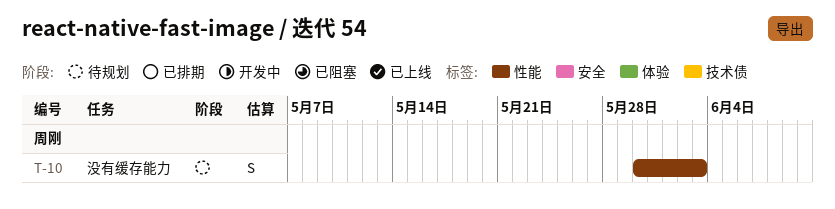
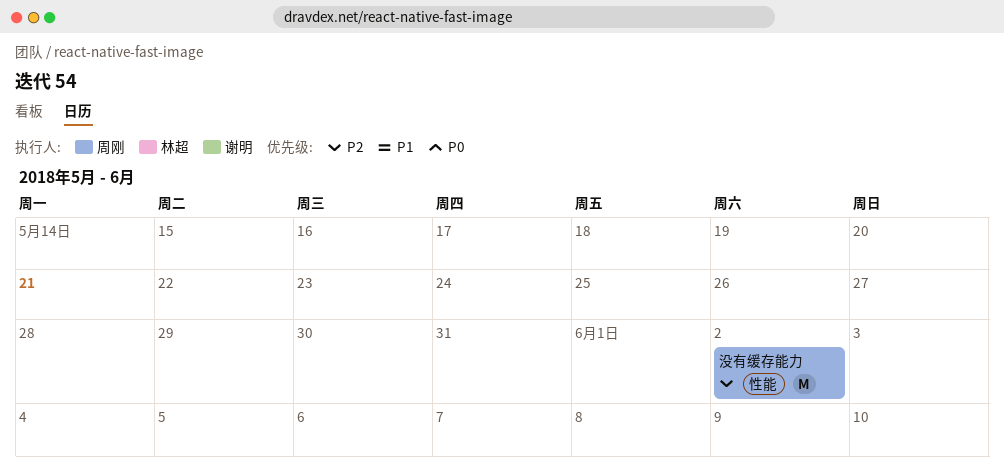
没有缓存能力, estimate: S -> M
没有缓存能力, due: Jun 3 -> Jun 2

